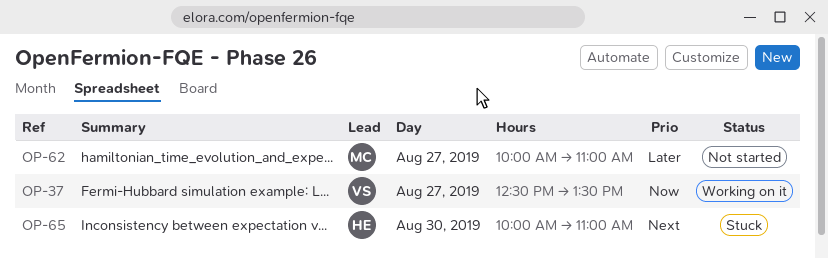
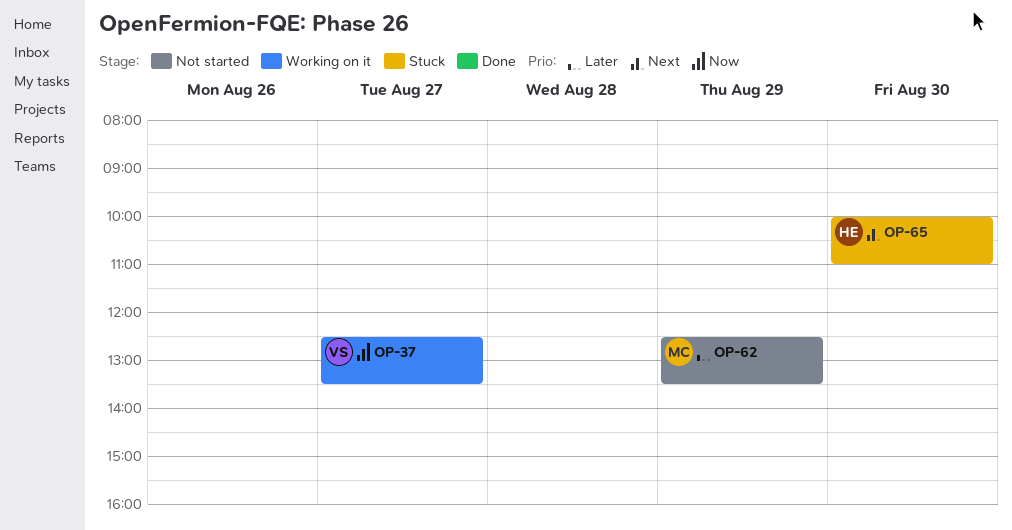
OP-62, day: Aug 27 -> Aug 29
OP-62, begins: 10:00 -> 12:30
OP-62, ends: 11:00 -> 13:30

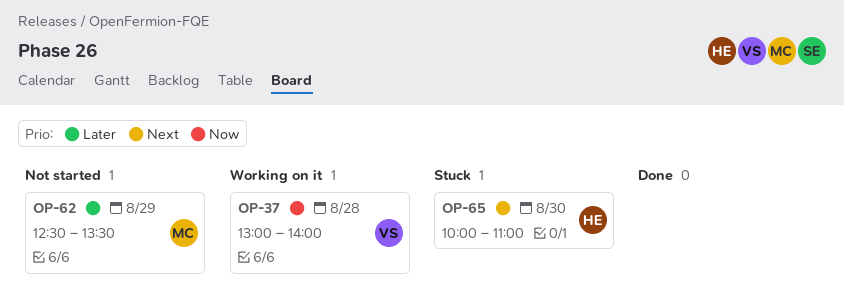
OP-37, day: Aug 27 -> Aug 28
OP-37, begins: 12:30 -> 13:00
OP-37, ends: 13:30 -> 14:00

